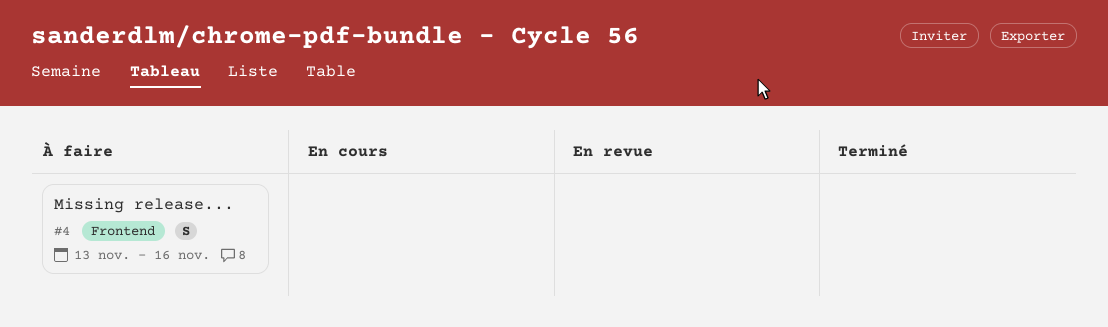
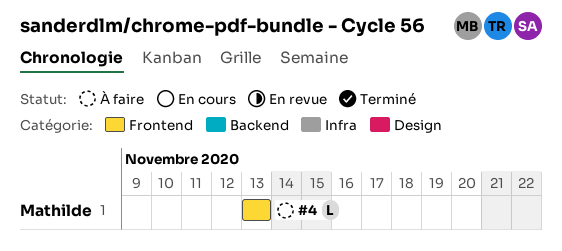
#4, estimate: S -> L
#4, due: Nov 16 -> Nov 13

